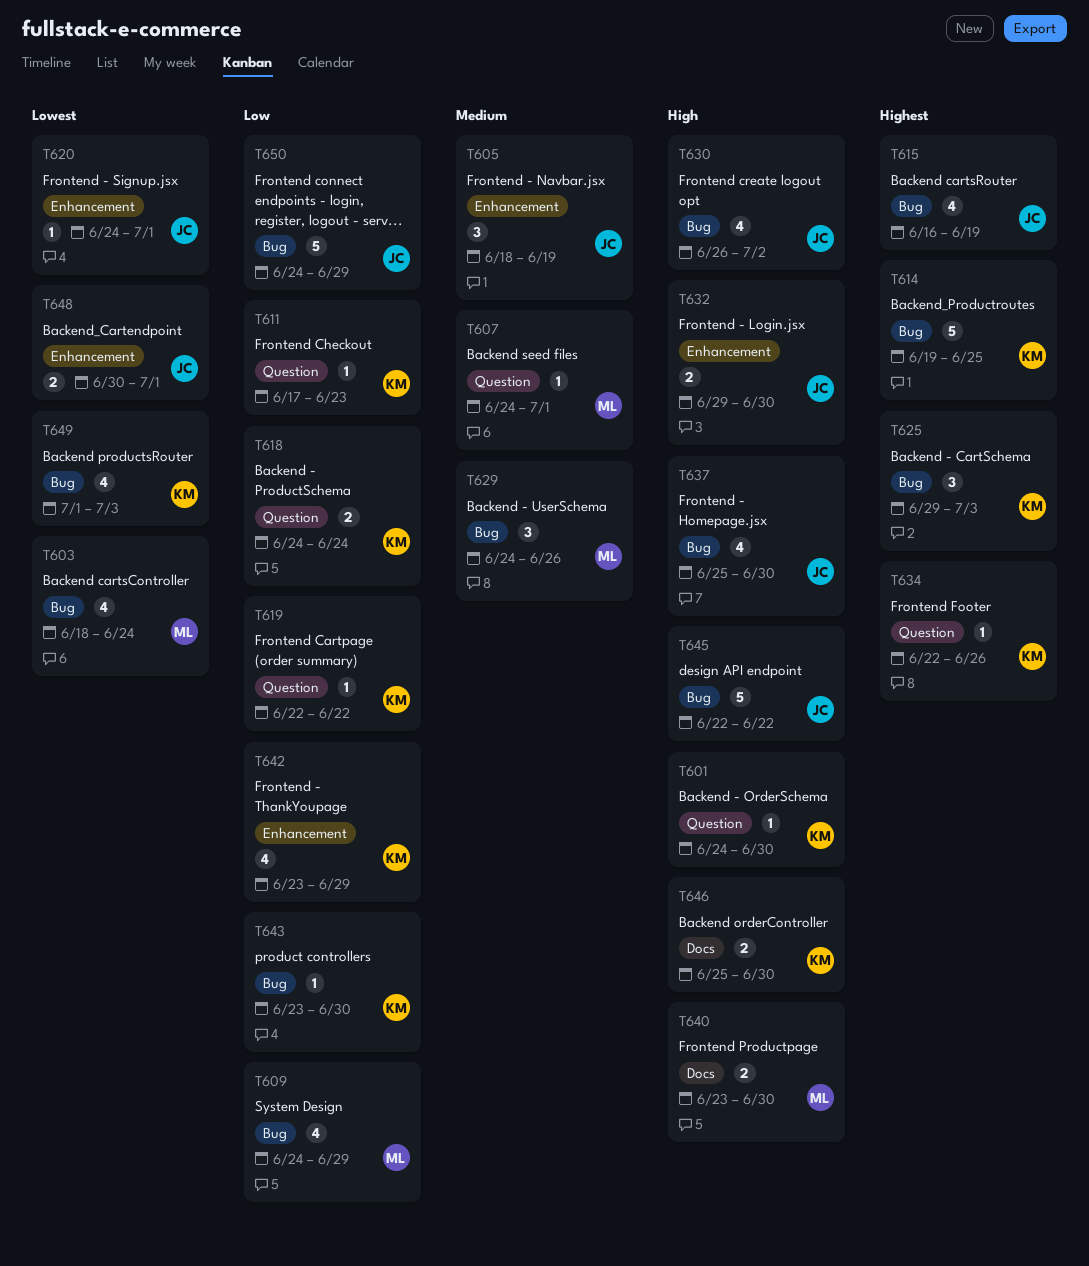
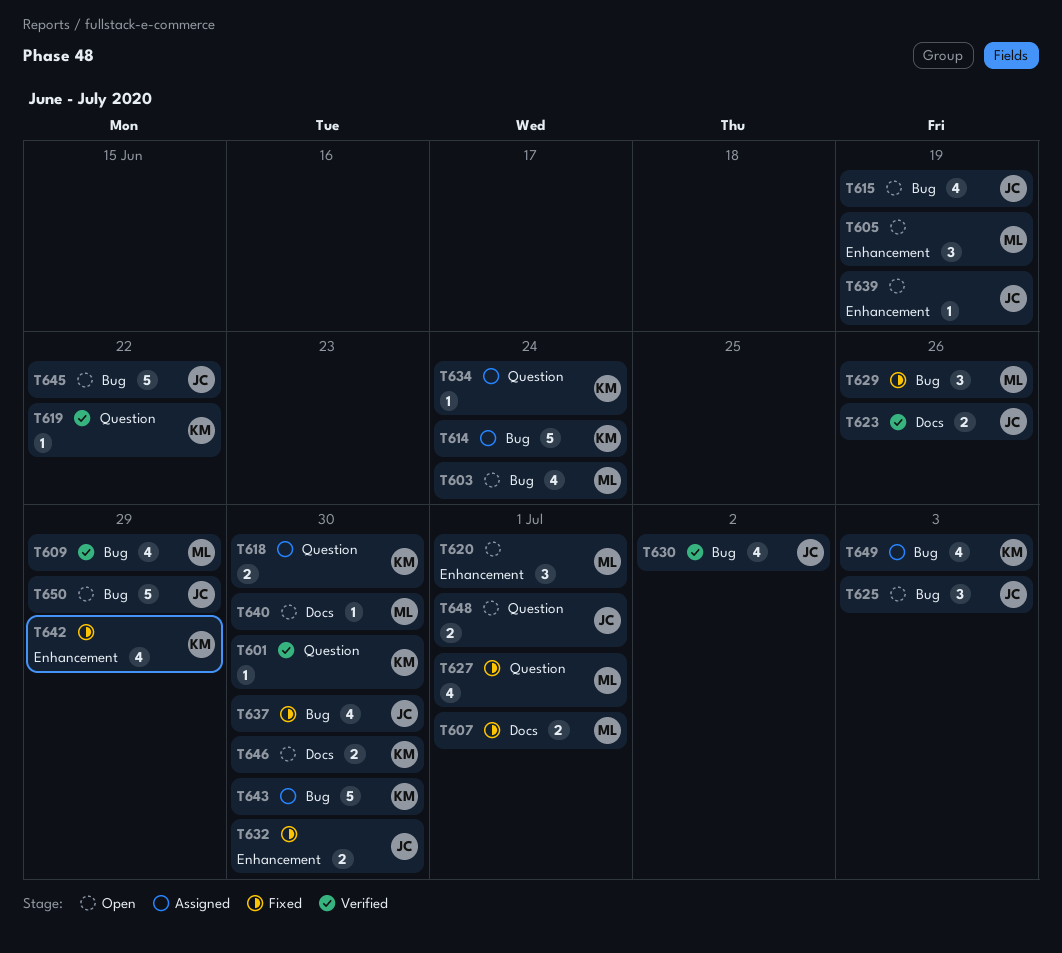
T605, owner: JC -> ML
T607, label: Question -> Docs
T607, estimate: 1 -> 2
T611: present -> none
T614, due: Jun 25 -> Jun 24
T618, due: Jun 24 -> Jun 30
T620, owner: JC -> ML
T620, estimate: 1 -> 3
T623: none -> present
T625, owner: KM -> JC
T627: none -> present
T634, due: Jun 26 -> Jun 24
T639: none -> present
T640, estimate: 2 -> 1
T643, estimate: 1 -> 5
T648, label: Enhancement -> Question

